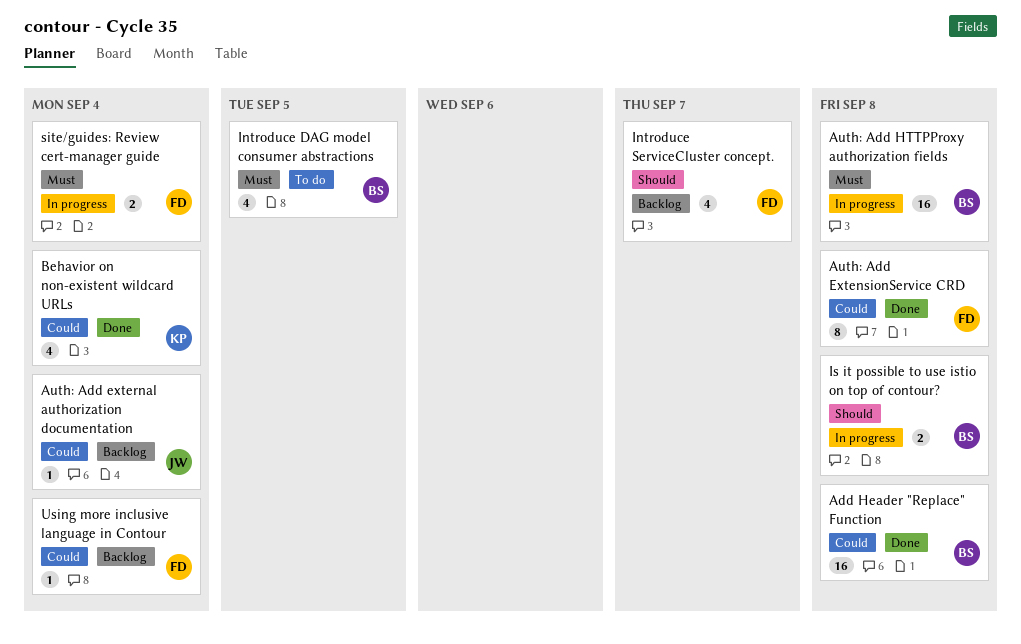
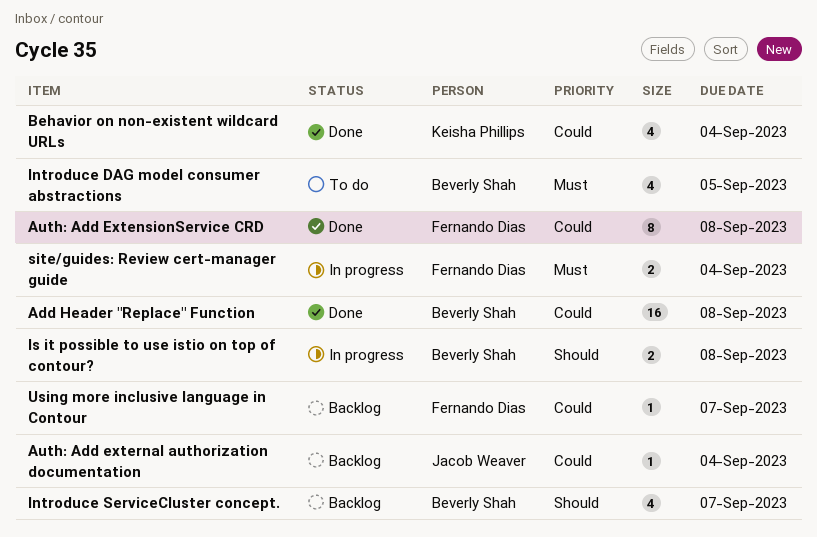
Auth: Add HTTPProxy authorization fields: present -> none
Introduce ServiceCluster concept., owner: Fernando Dias -> Beverly Shah
Using more inclusive language in Contour, due: Sep 4 -> Sep 7

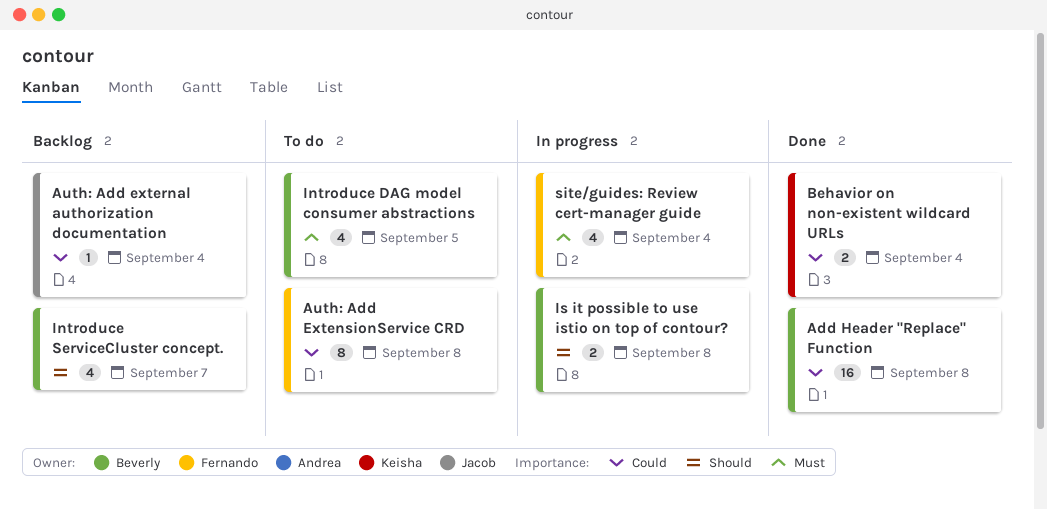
Auth: Add ExtensionService CRD, status: Done -> To do
Behavior on non-existent wildcard URLs, estimate: 4 -> 2
site/guides: Review cert-manager guide, estimate: 2 -> 4
Using more inclusive language in Contour: present -> none

